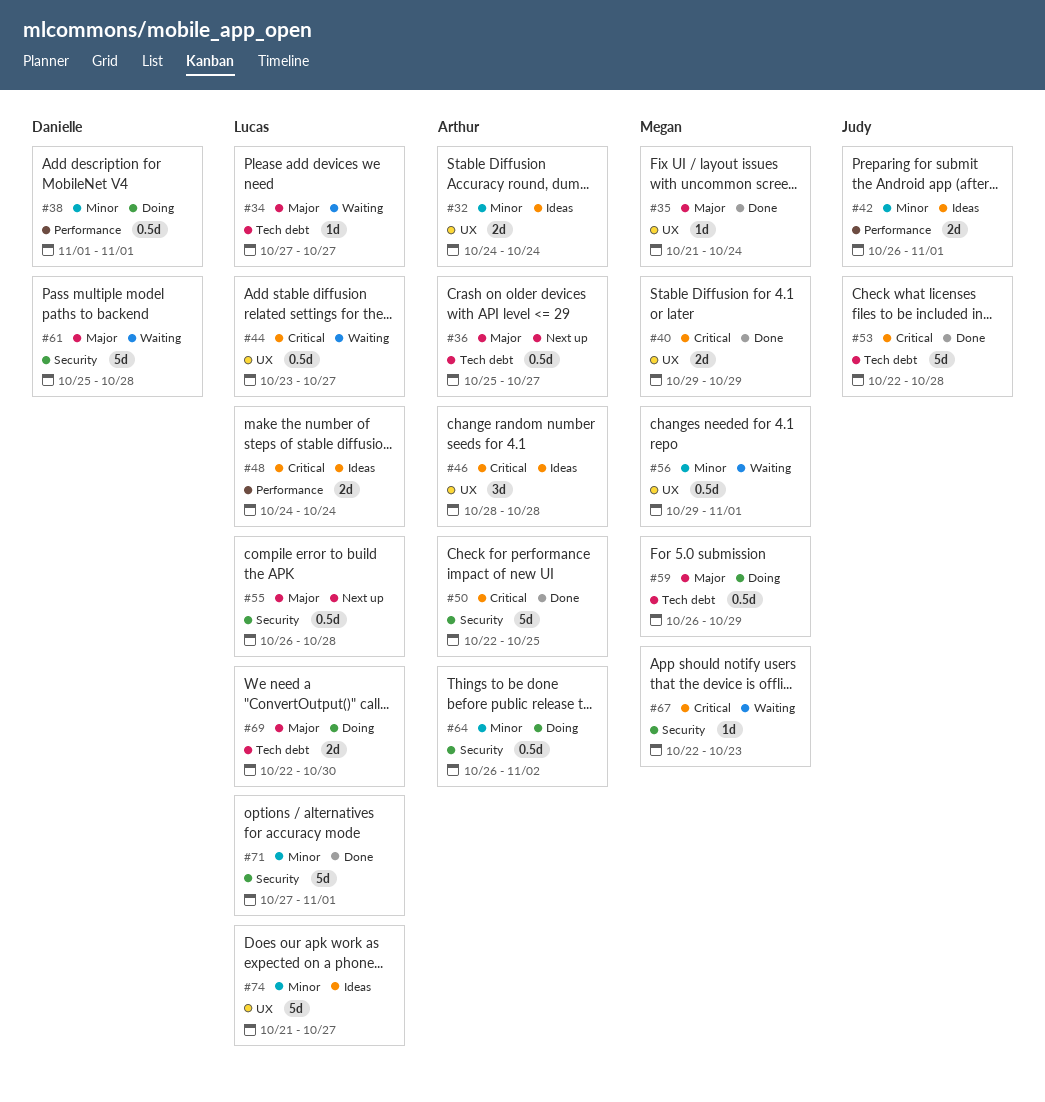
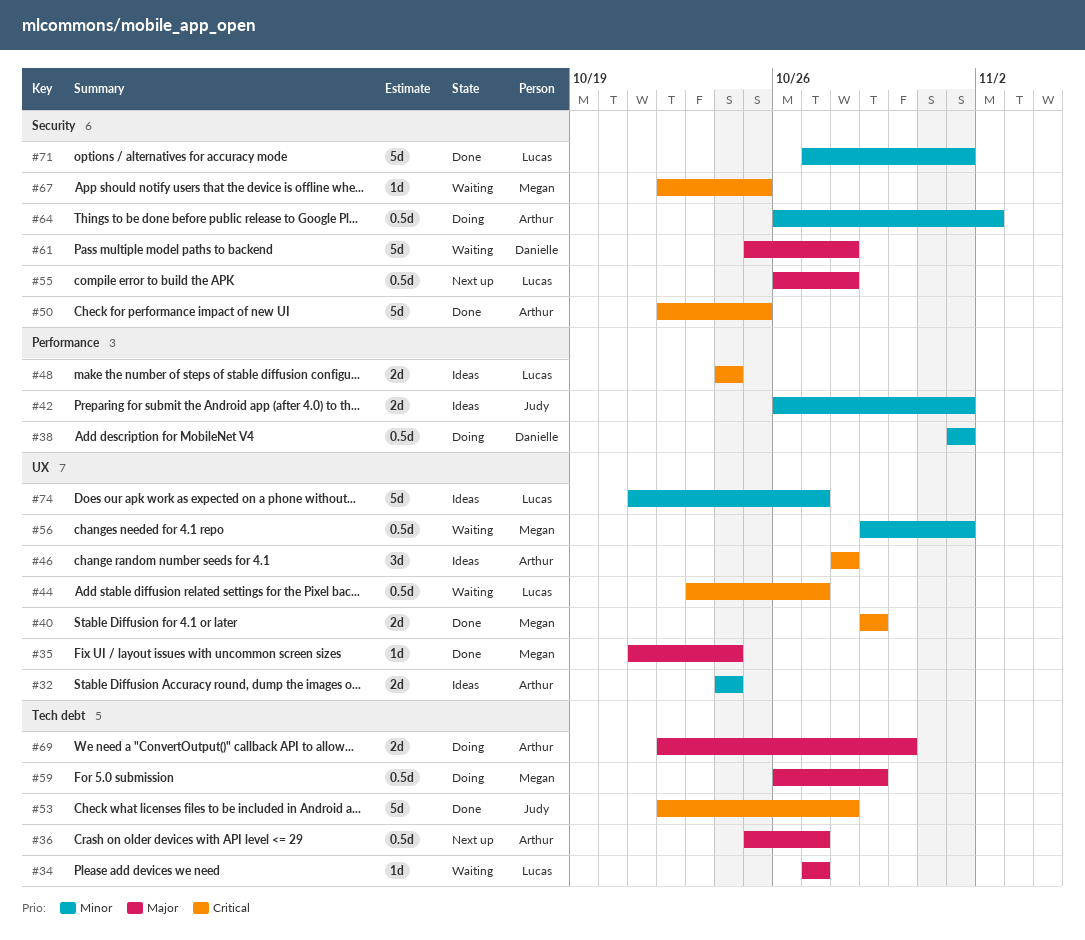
#67, due: Oct 23 -> Oct 25
#69, owner: Lucas -> Arthur

